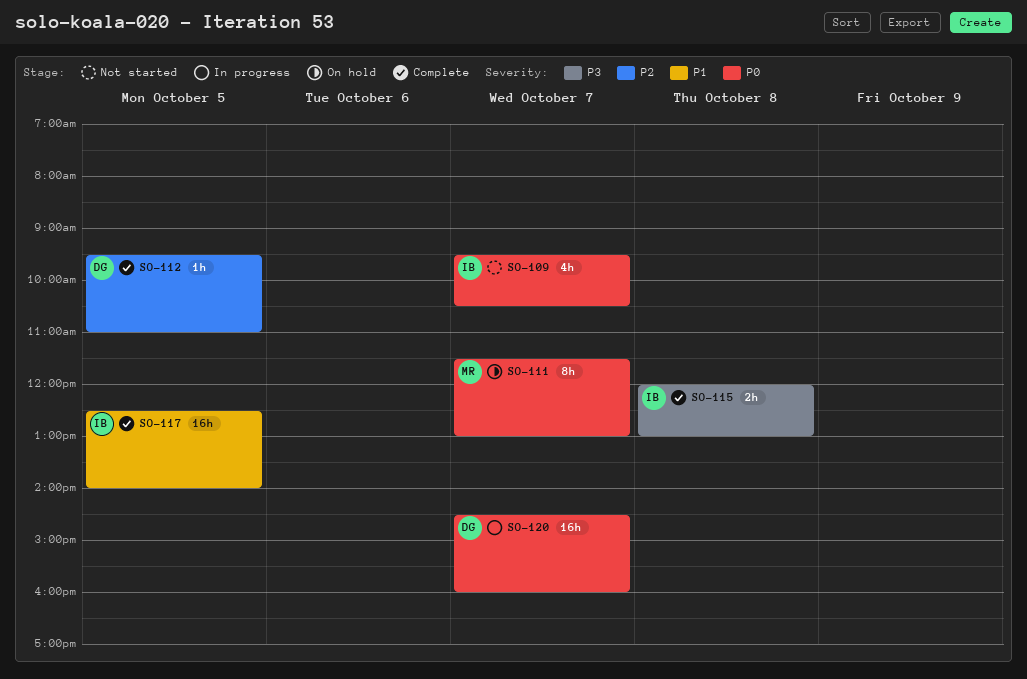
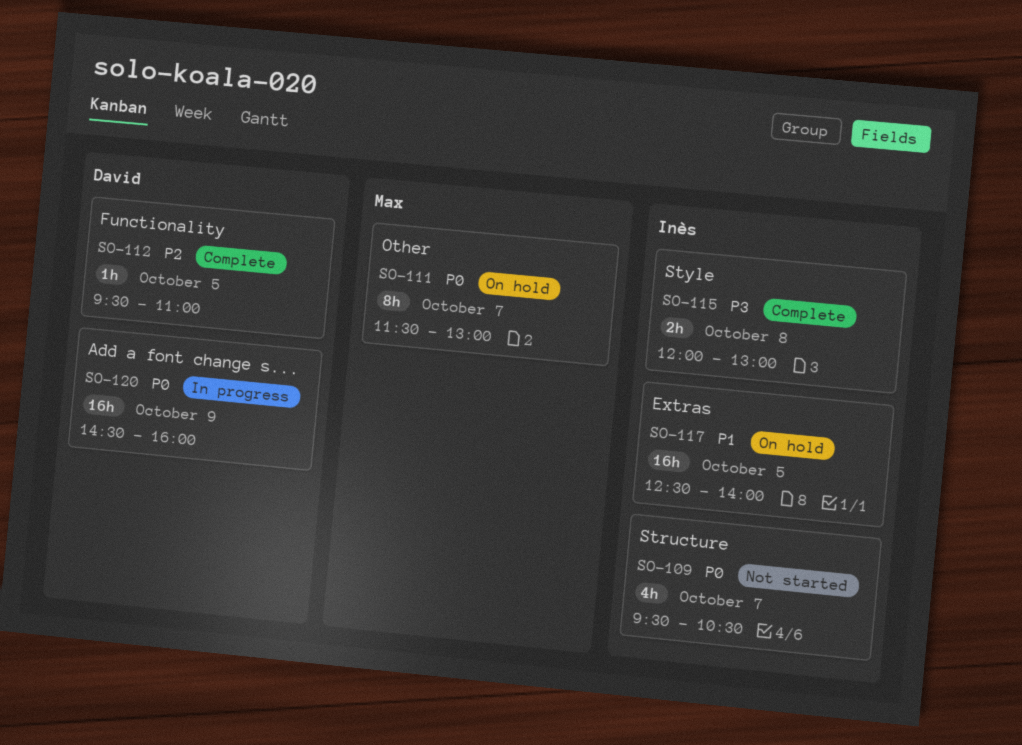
SO-117, status: Complete -> On hold
SO-120, day: Oct 7 -> Oct 9

